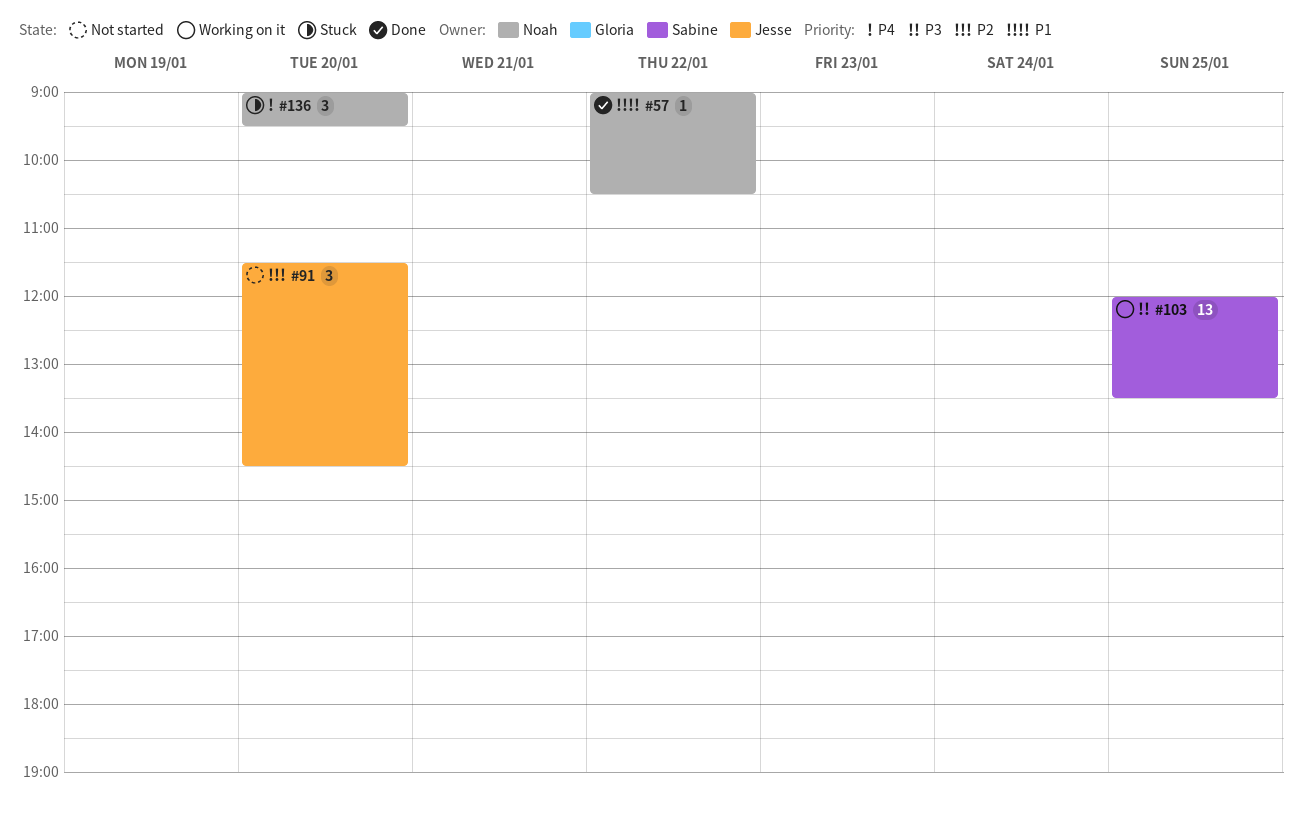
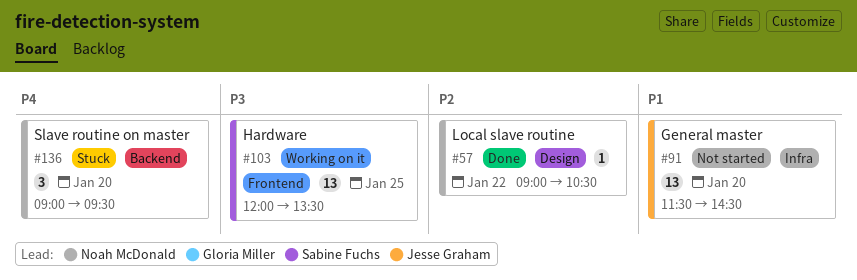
#57, priority: P1 -> P2
#91, priority: P2 -> P1
#91, estimate: 3 -> 13

